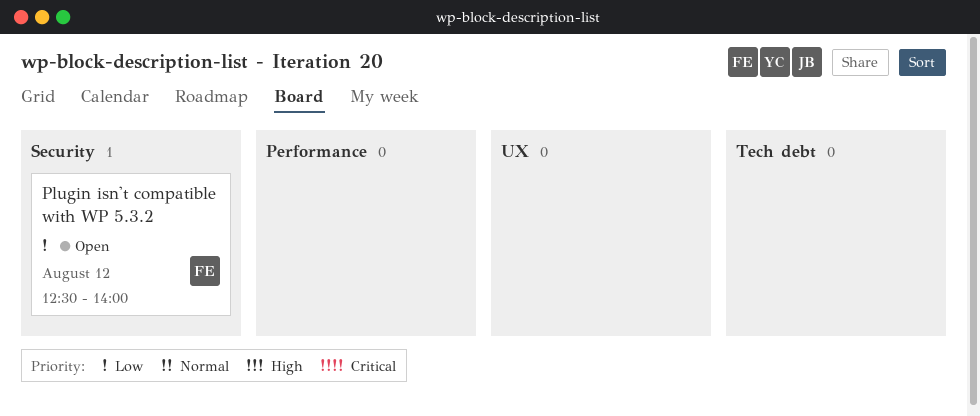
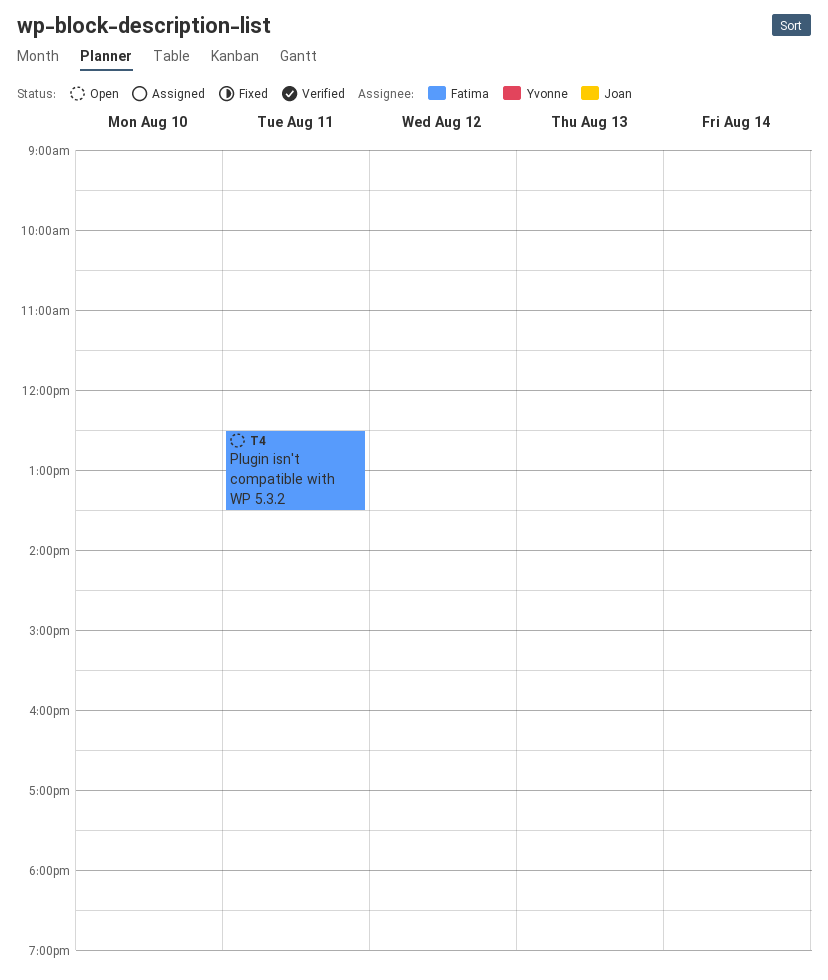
Plugin isn't compatible with WP 5.3.2, day: Aug 12 -> Aug 11
Plugin isn't compatible with WP 5.3.2, ends: 14:00 -> 13:30

